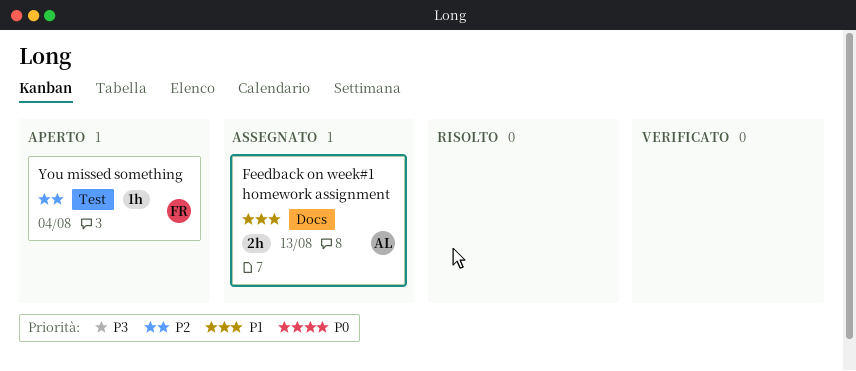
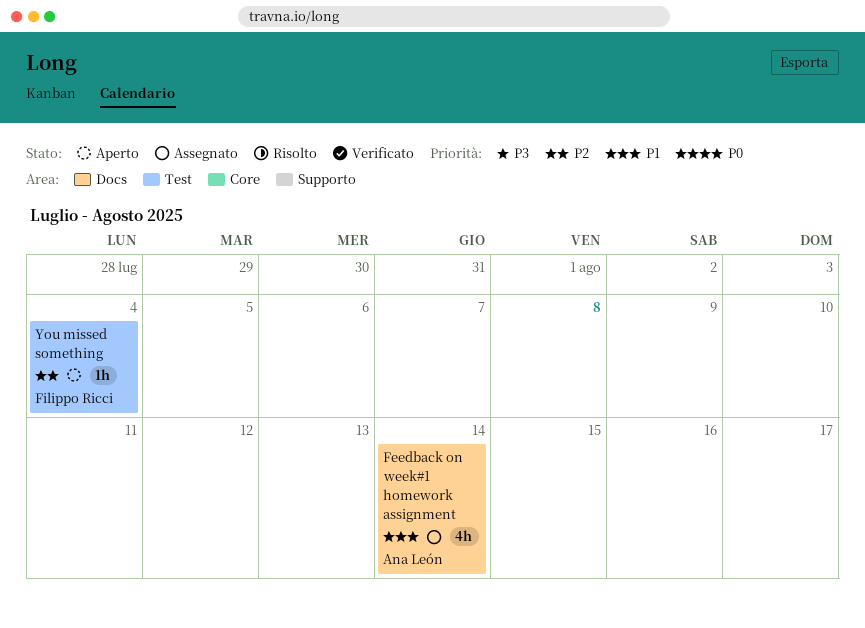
Feedback on week#1 homework assignment, estimate: 2h -> 4h
Feedback on week#1 homework assignment, due: Aug 13 -> Aug 14

